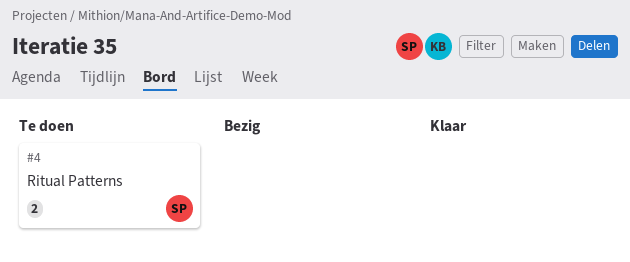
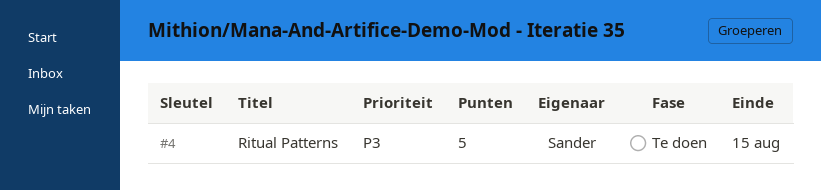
#4, estimate: 2 -> 5

